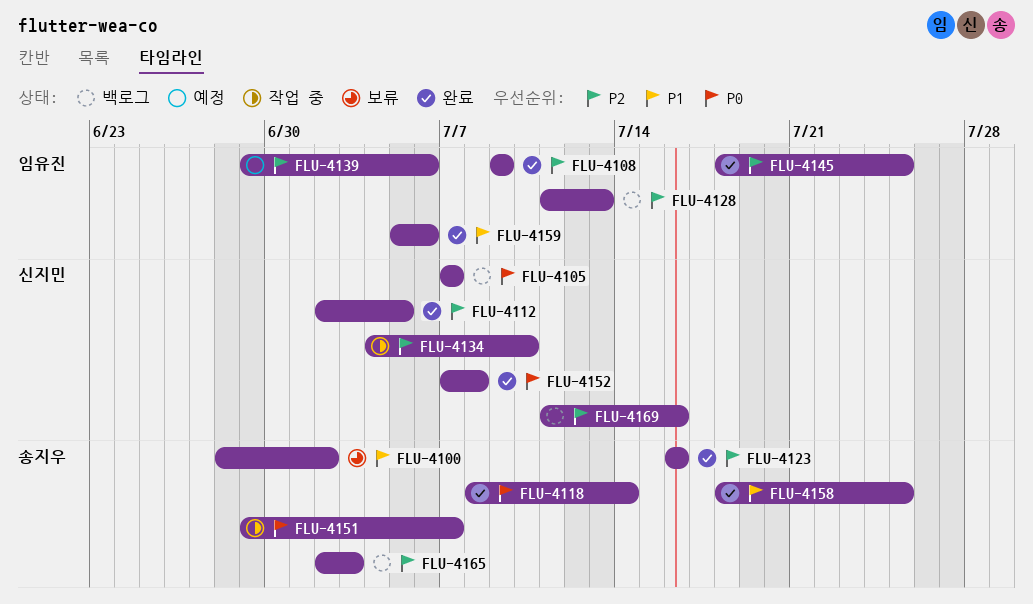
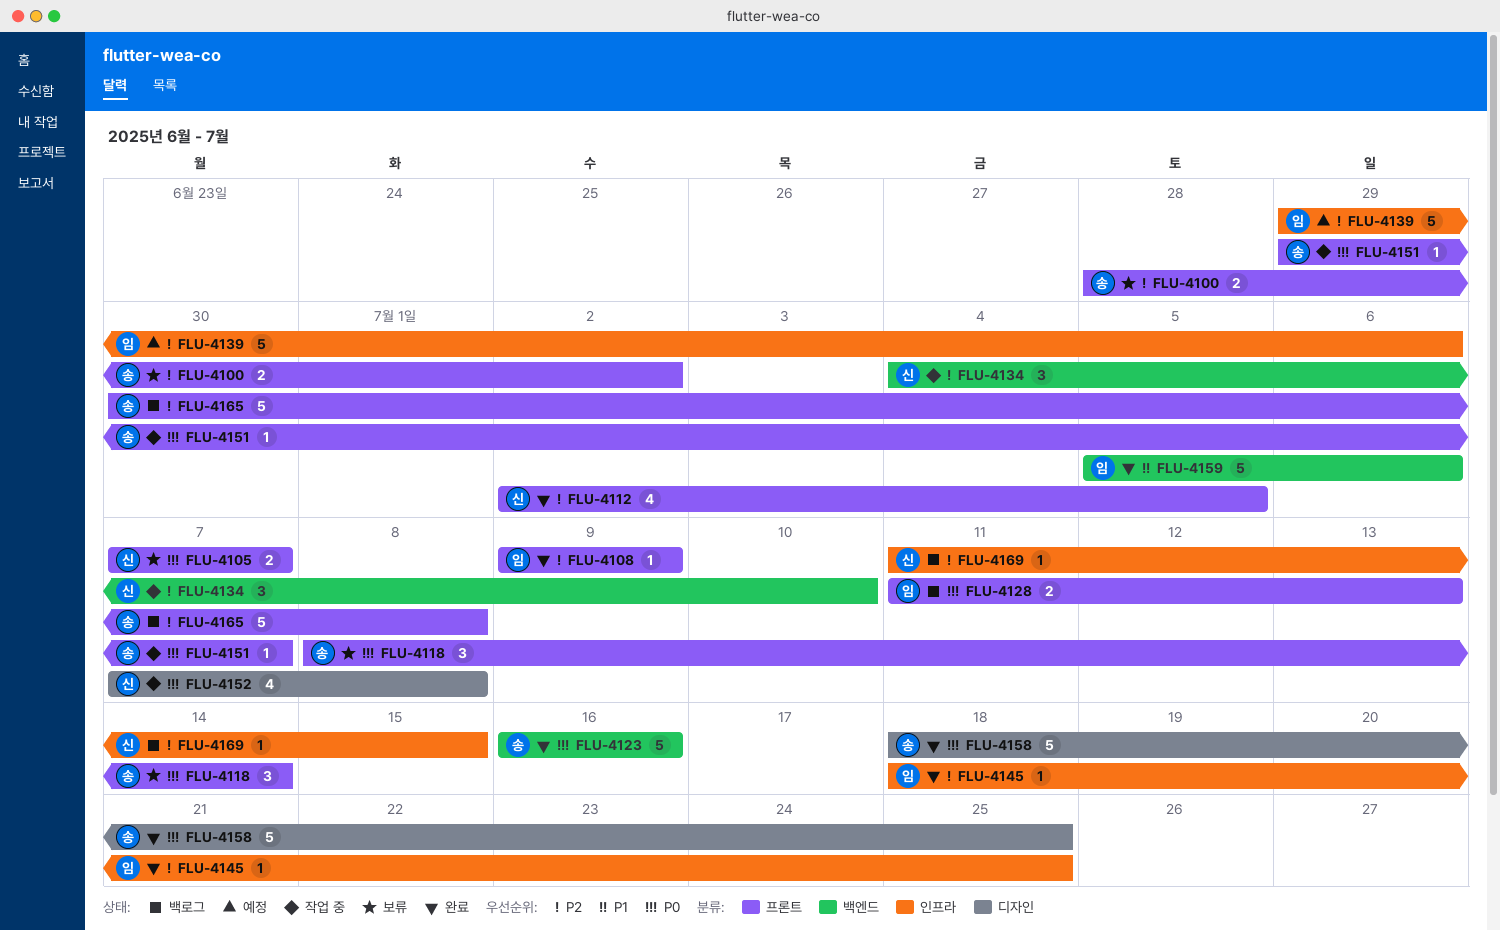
FLU-4100, priority: P1 -> P2
FLU-4105, status: 백로그 -> 보류
FLU-4118, status: 완료 -> 보류
FLU-4123, priority: P2 -> P0
FLU-4128, priority: P2 -> P0
FLU-4152, status: 완료 -> 작업 중
FLU-4158, priority: P1 -> P0
FLU-4165, start: Jul 2 -> Jun 30
FLU-4165, due: Jul 3 -> Jul 8
FLU-4169, due: Jul 16 -> Jul 15

